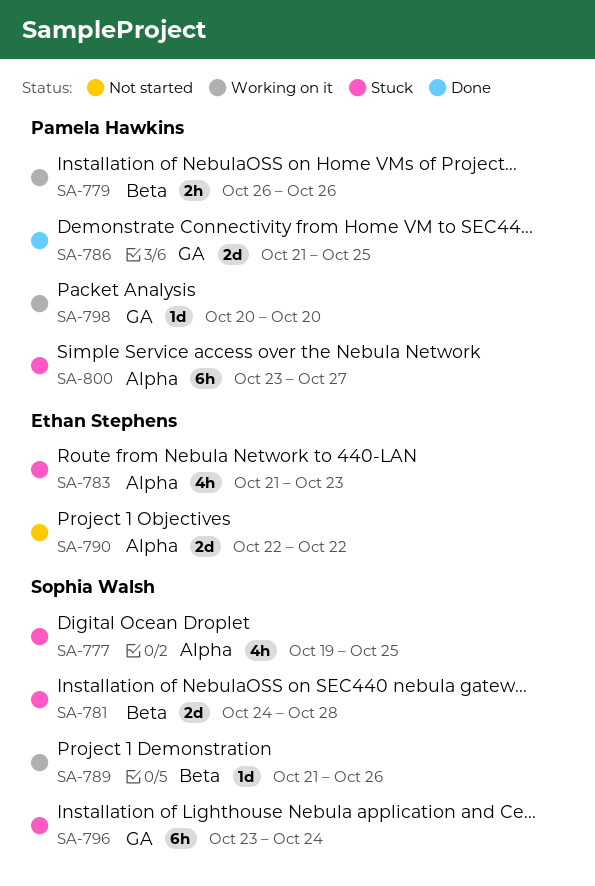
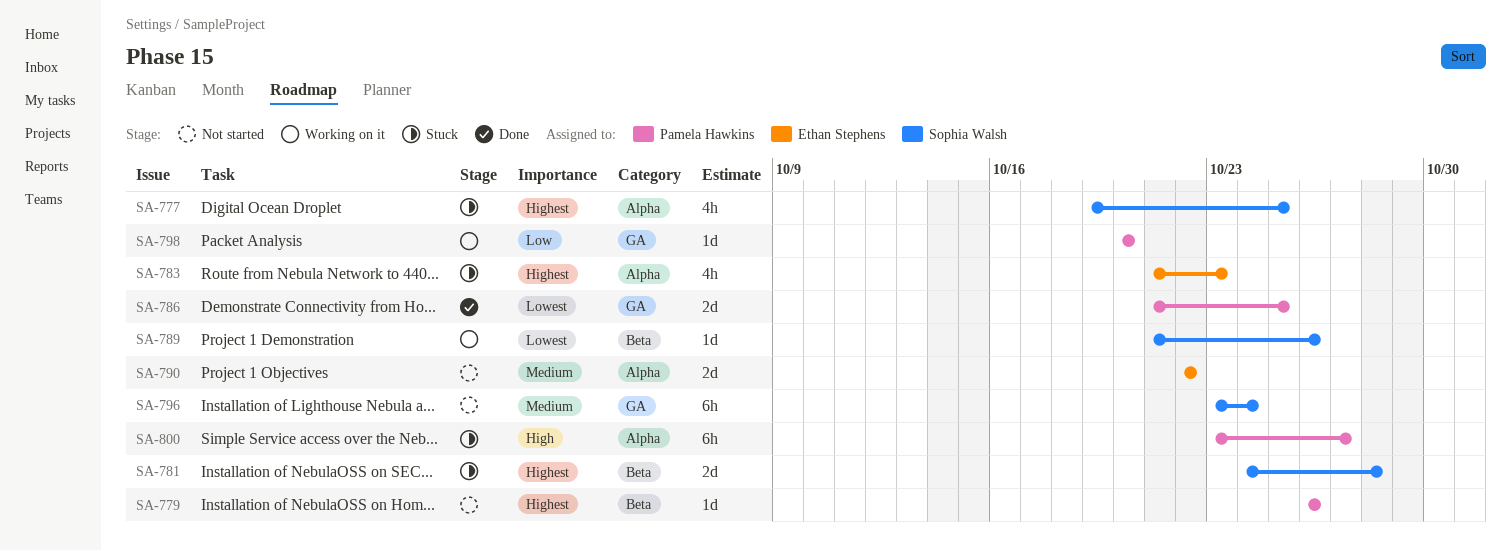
SA-779, status: Working on it -> Not started
SA-779, estimate: 2h -> 1d
SA-796, status: Stuck -> Not started

